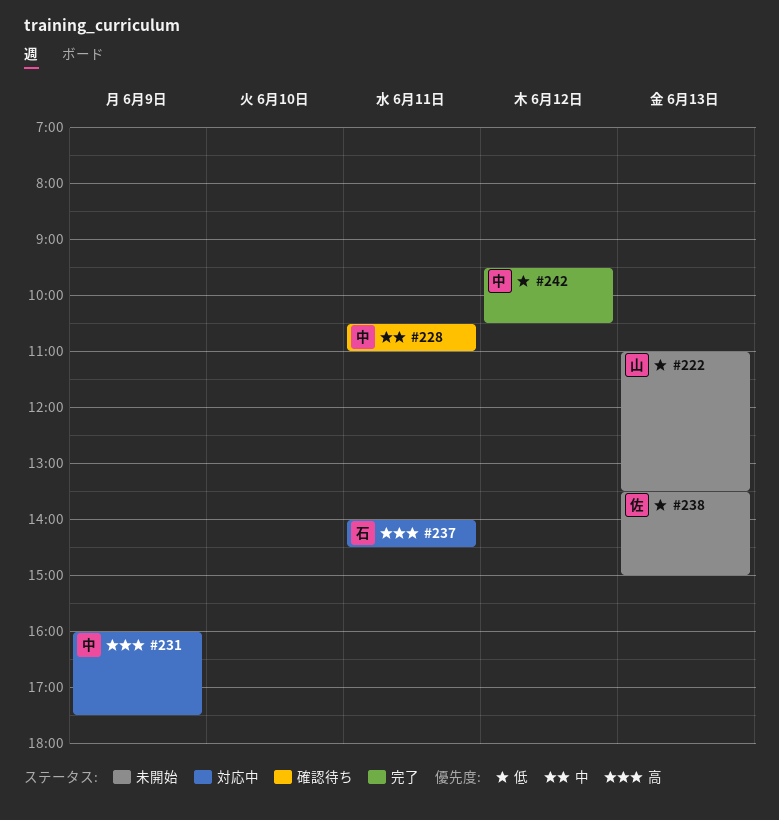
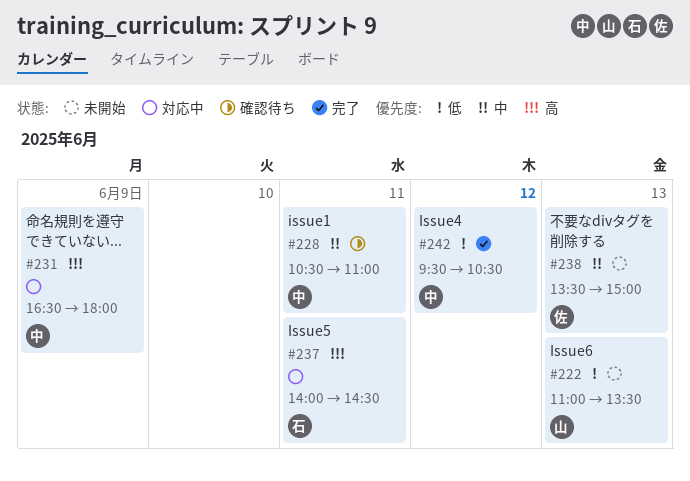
#231, begins: 16:00 -> 16:30
#231, ends: 17:30 -> 18:00
#238, priority: 低 -> 中

